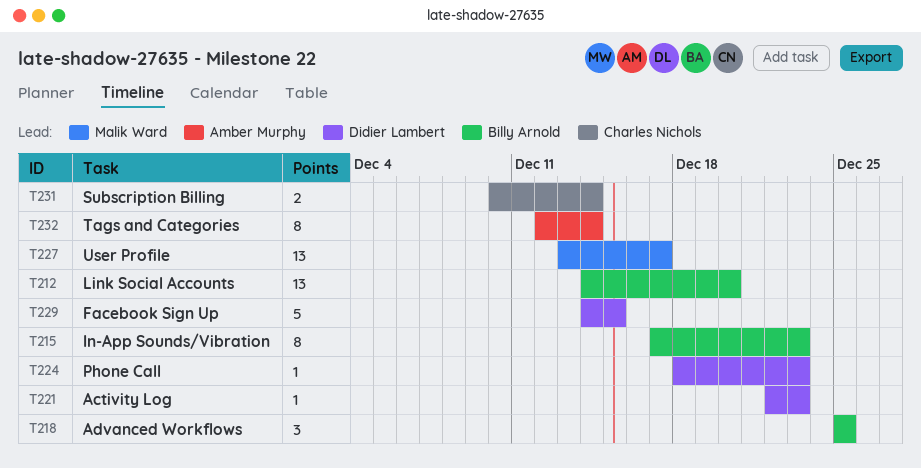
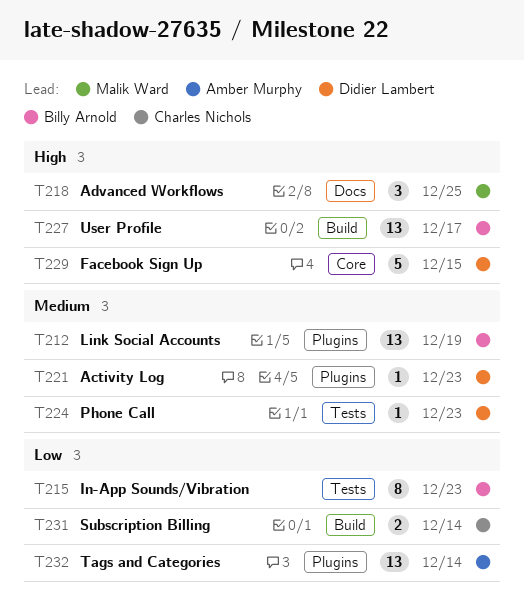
T212, due: Dec 20 -> Dec 19
T218, owner: Billy Arnold -> Malik Ward
T227, owner: Malik Ward -> Billy Arnold
T232, estimate: 8 -> 13

